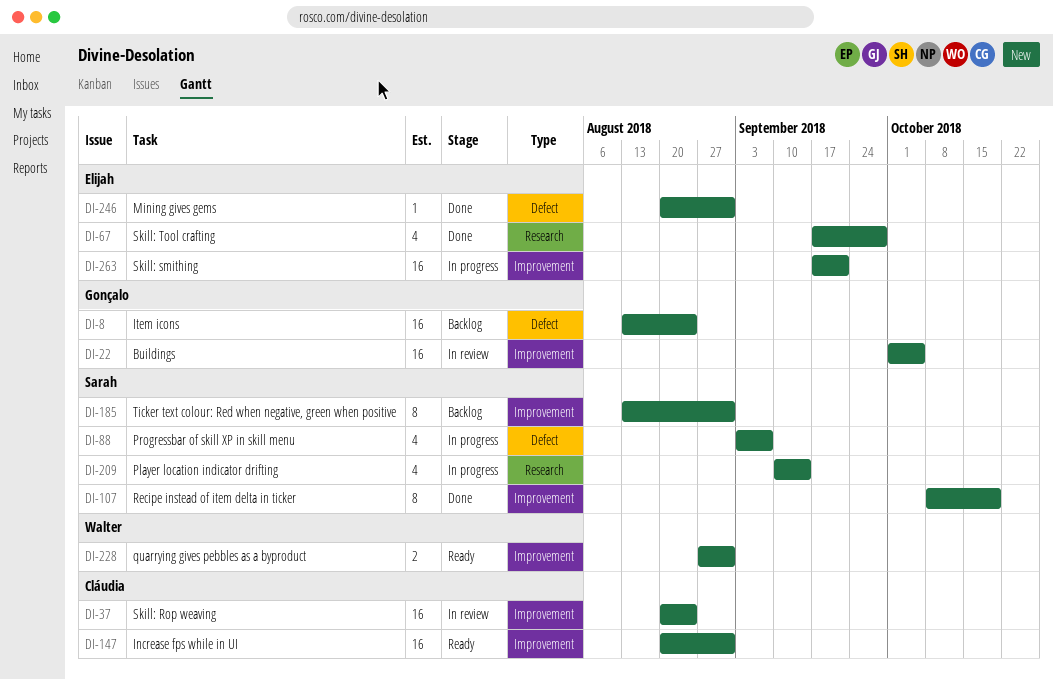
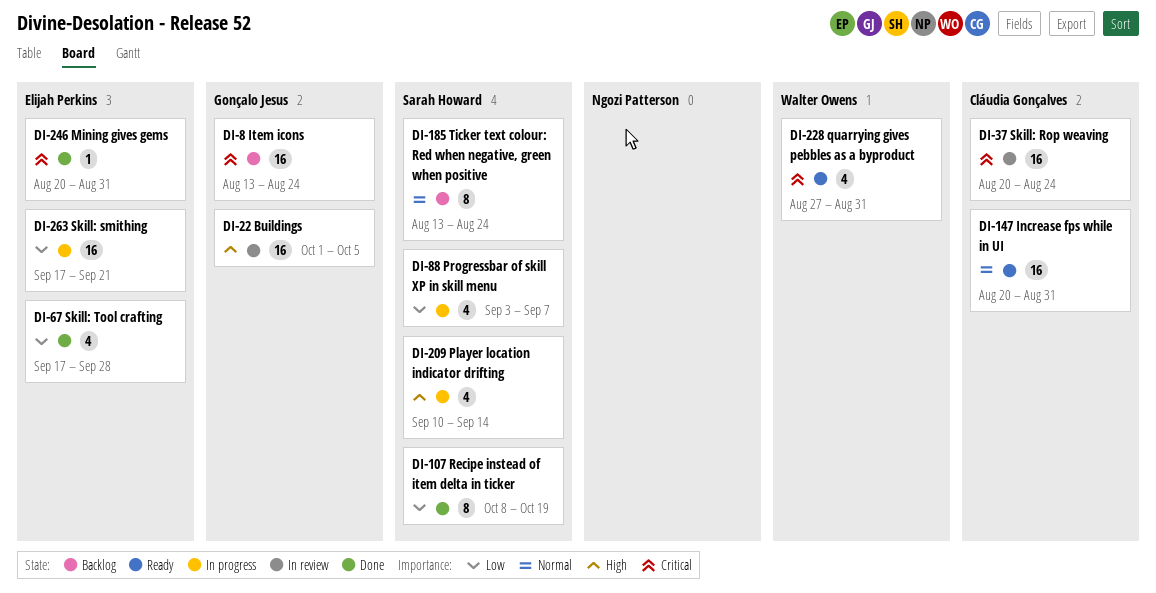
DI-185, due: Aug 31 -> Aug 24
DI-228, estimate: 2 -> 4

